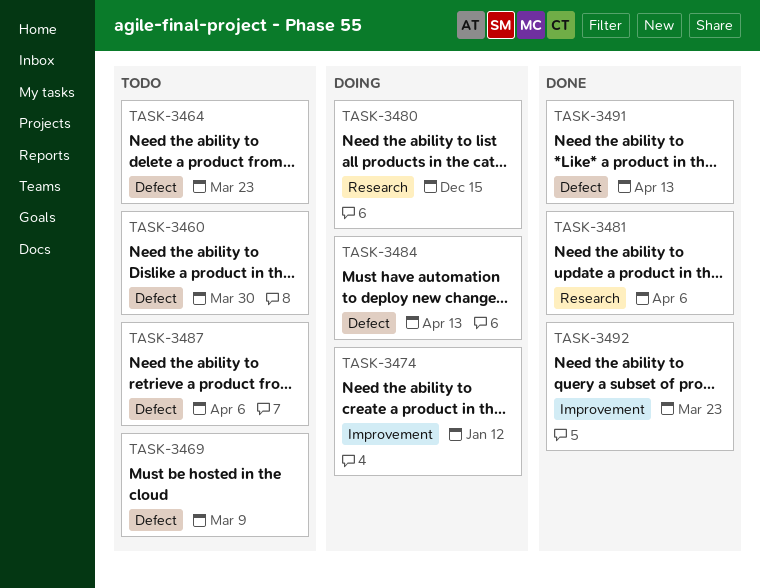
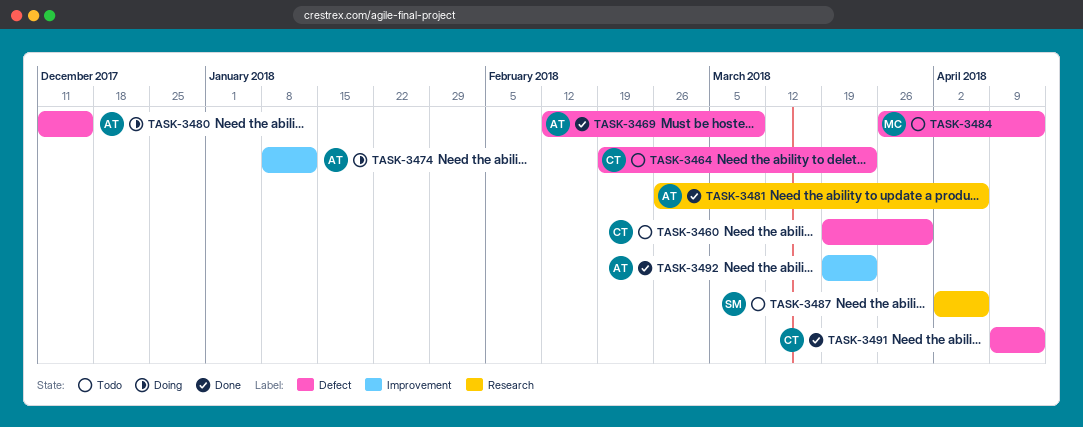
TASK-3469, status: Todo -> Done
TASK-3480, label: Research -> Defect
TASK-3484, status: Doing -> Todo
TASK-3487, label: Defect -> Research

